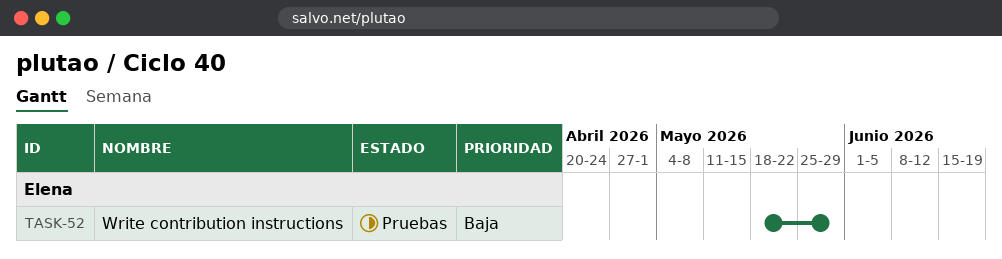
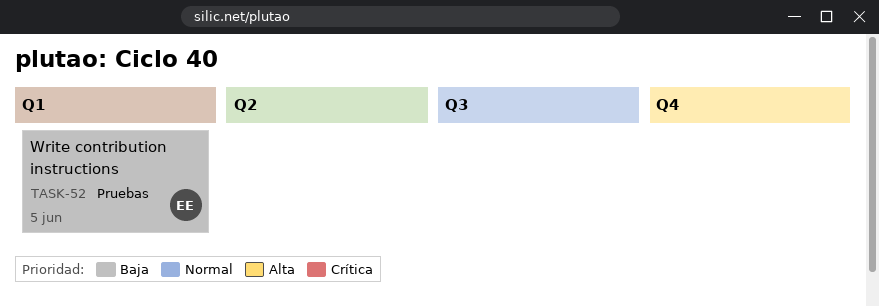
TASK-52, due: May 29 -> Jun 5

